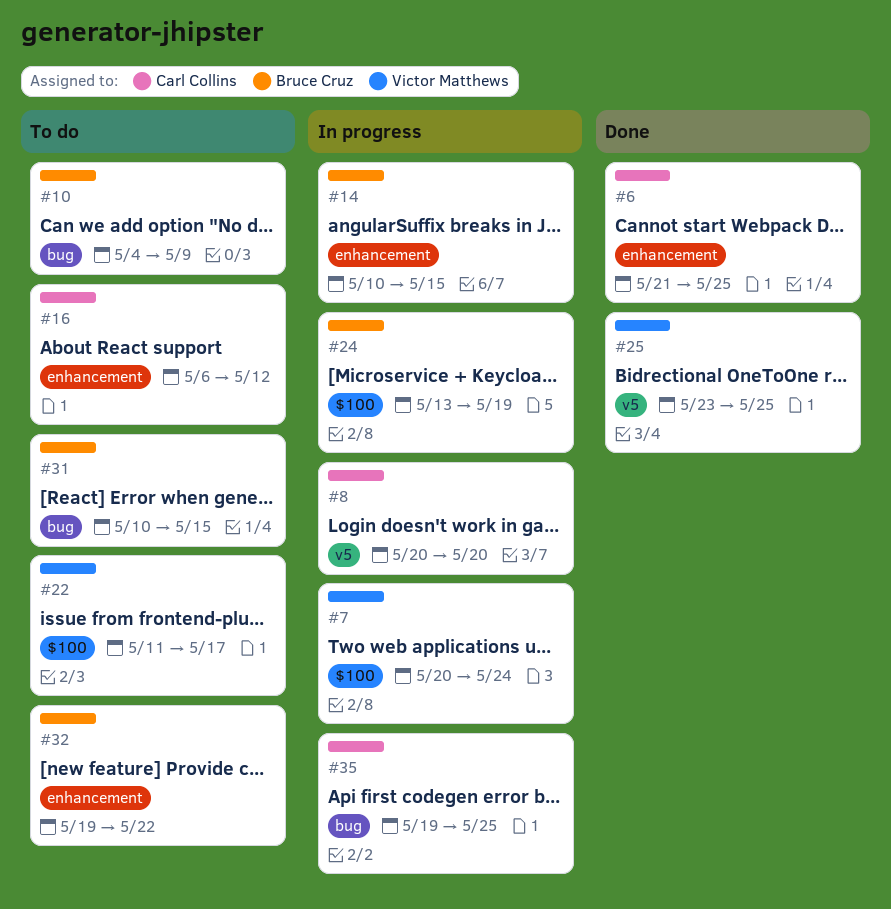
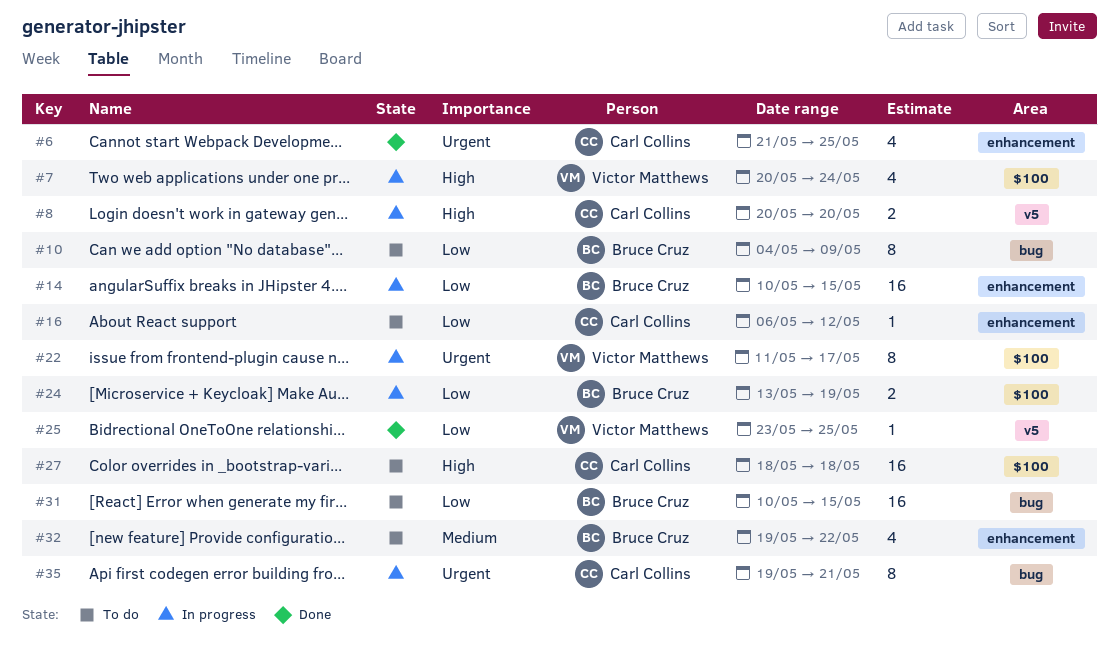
#22, status: To do -> In progress
#27: none -> present
#35, due: May 25 -> May 21

